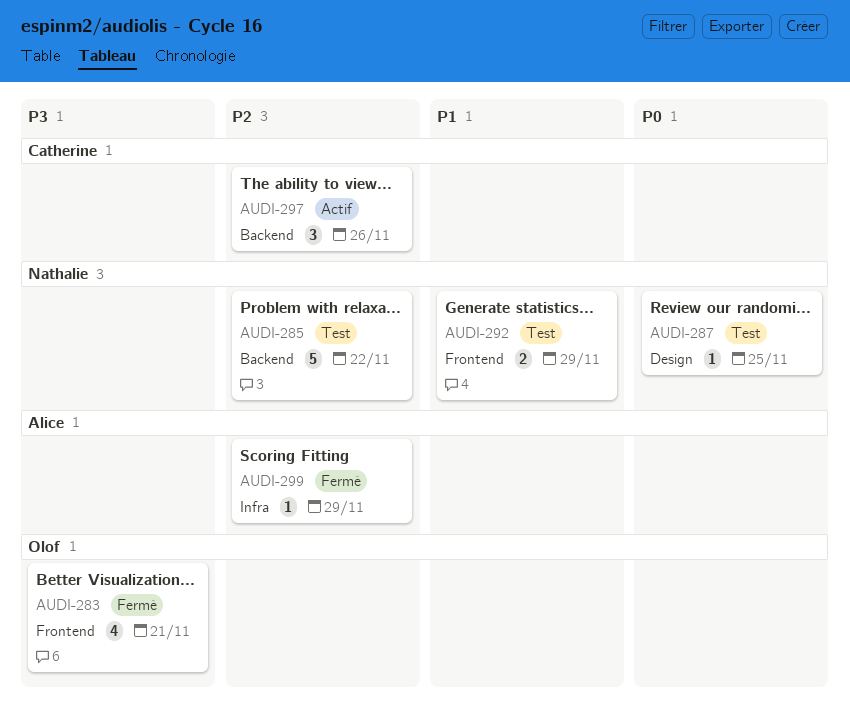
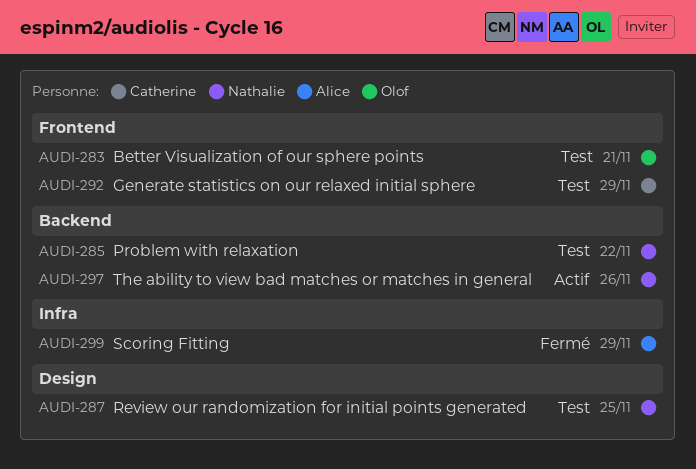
AUDI-283, status: Fermé -> Test
AUDI-292, owner: Nathalie -> Catherine
AUDI-297, owner: Catherine -> Nathalie

